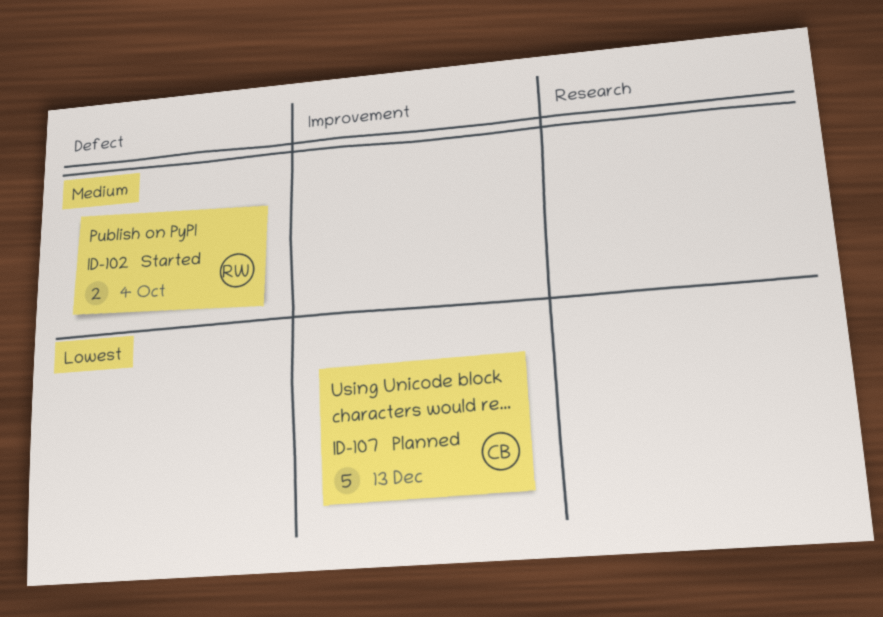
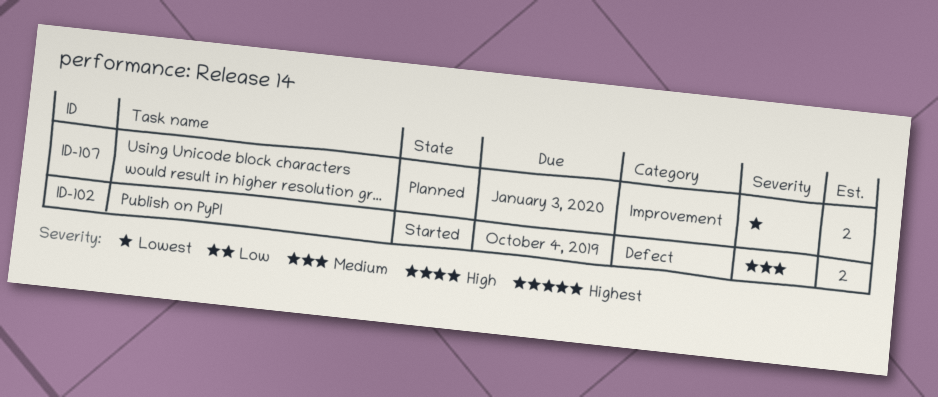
ID-107, estimate: 5 -> 2
ID-107, due: Dec 13 -> Jan 3

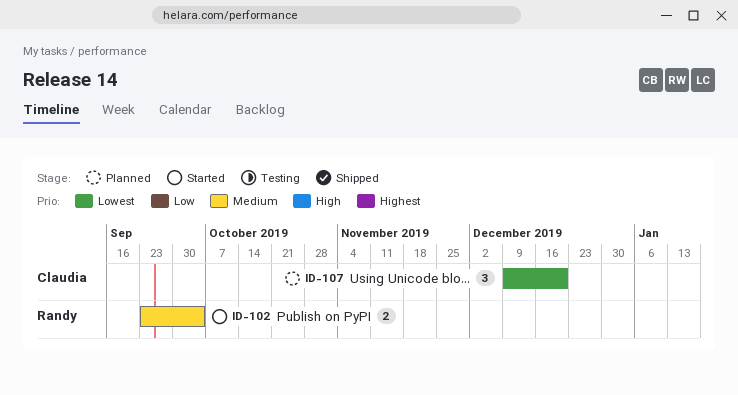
ID-107, estimate: 2 -> 3
ID-107, due: Jan 3 -> Dec 20

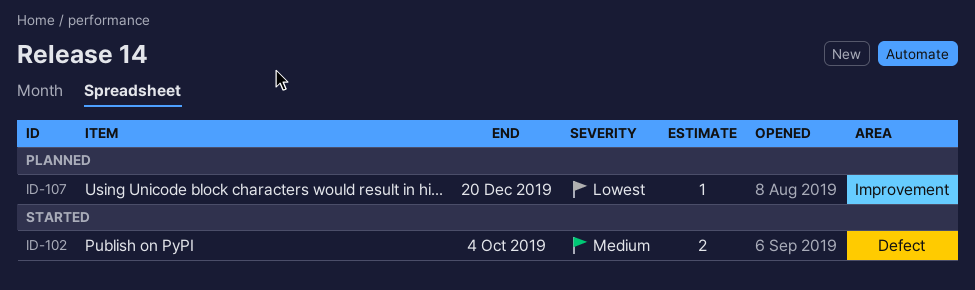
ID-107, estimate: 3 -> 1

